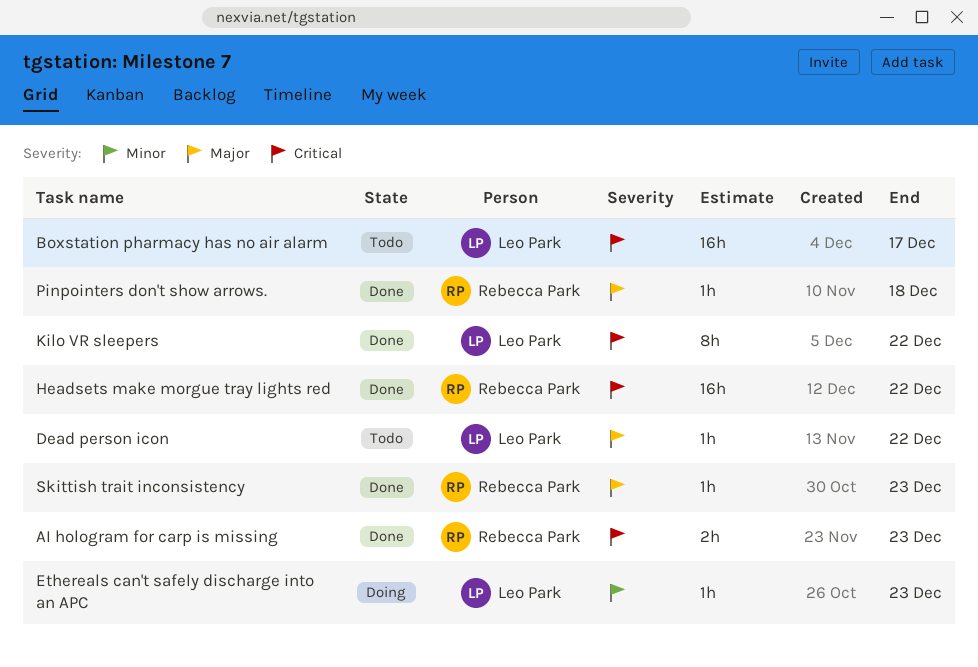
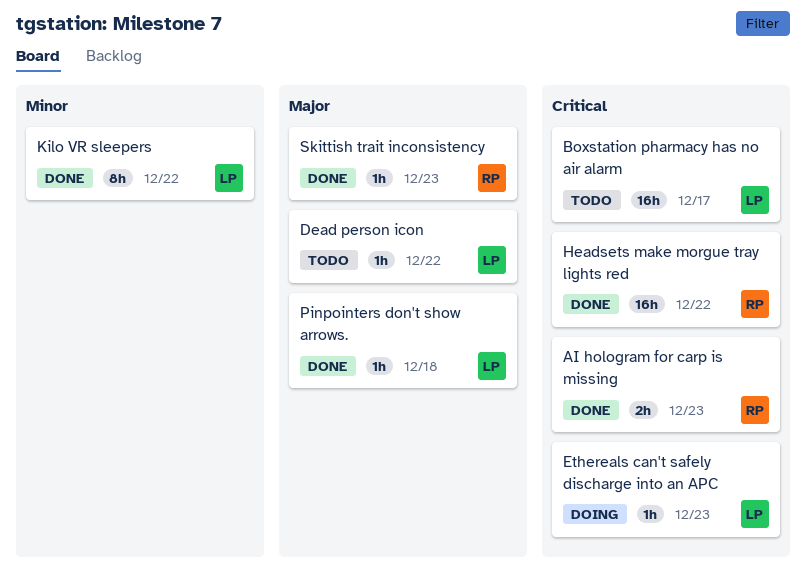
Ethereals can't safely discharge into an APC, priority: Minor -> Critical
Kilo VR sleepers, priority: Critical -> Minor
Pinpointers don't show arrows., owner: Rebecca Park -> Leo Park

